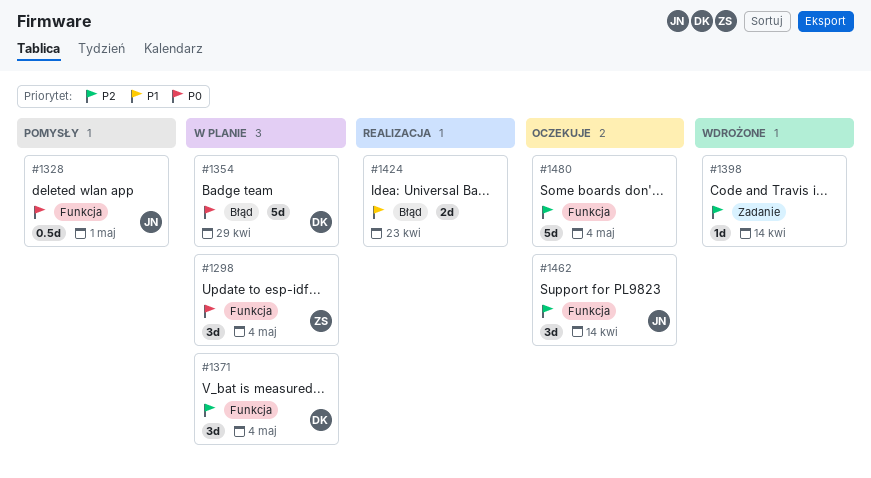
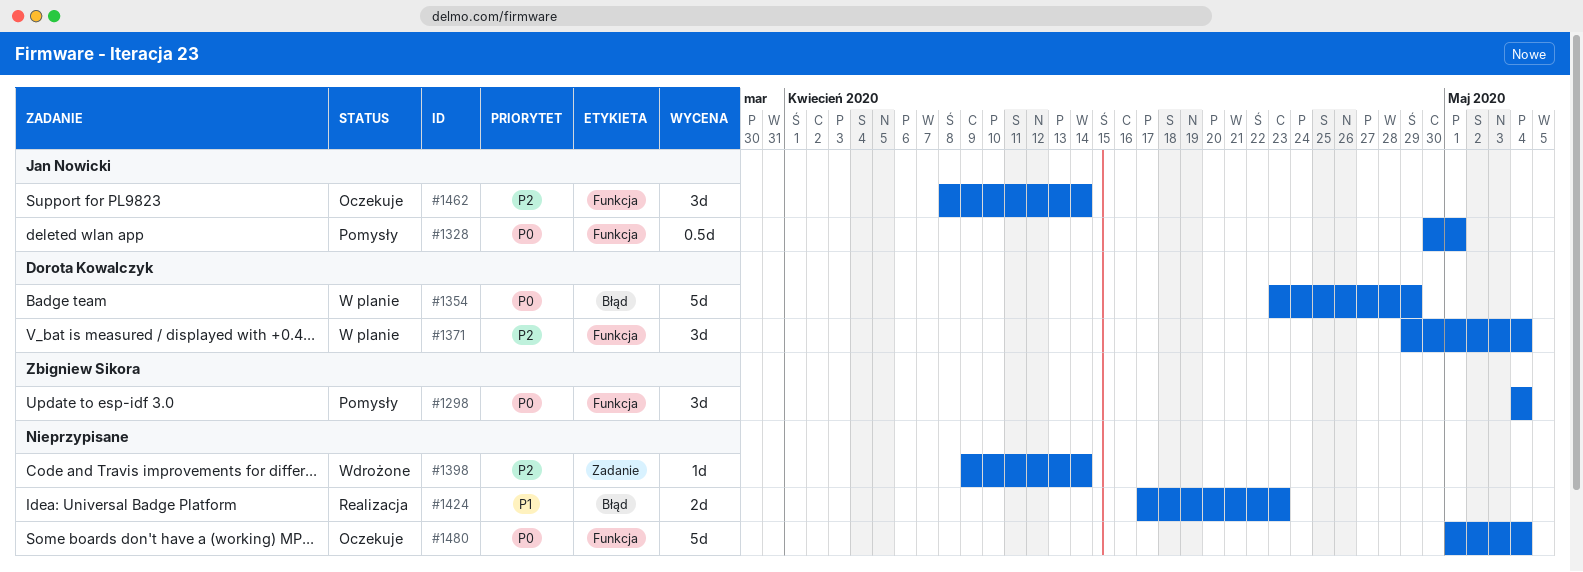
#1298, status: W planie -> Pomysły
#1480, priority: P2 -> P0

